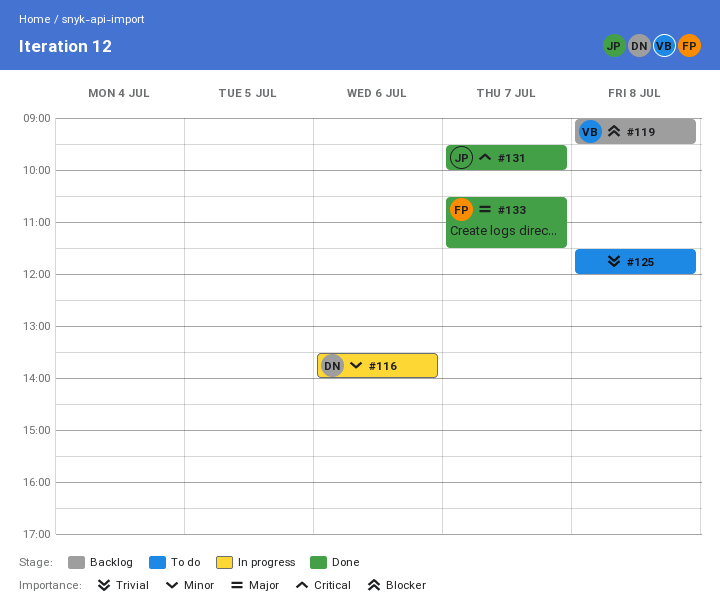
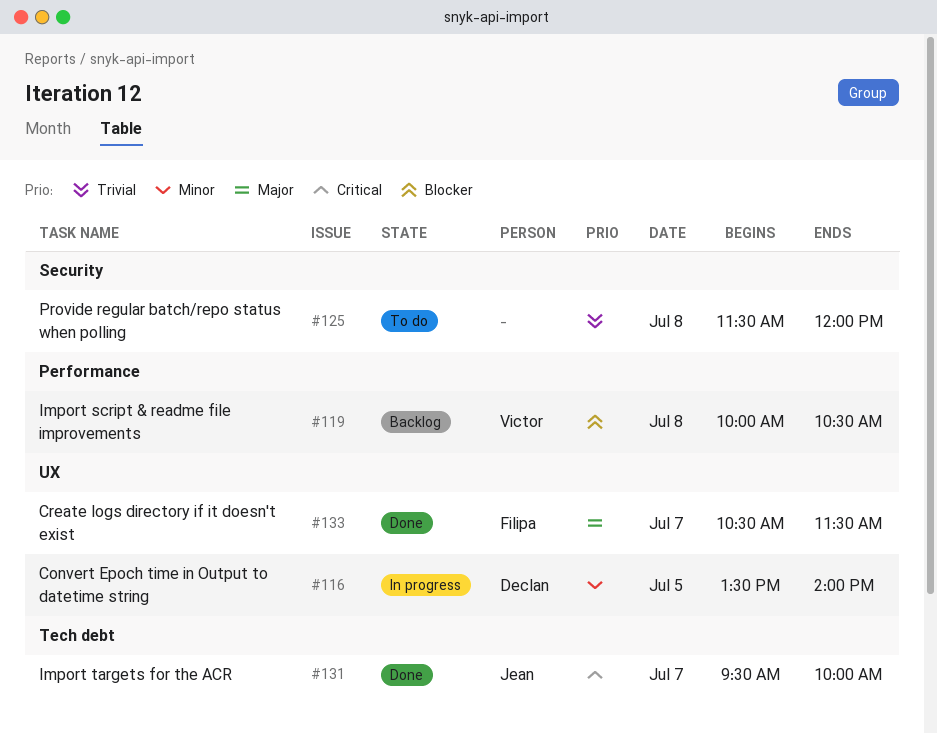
#116, day: Jul 6 -> Jul 5
#119, begins: 09:00 -> 10:00
#119, ends: 09:30 -> 10:30

